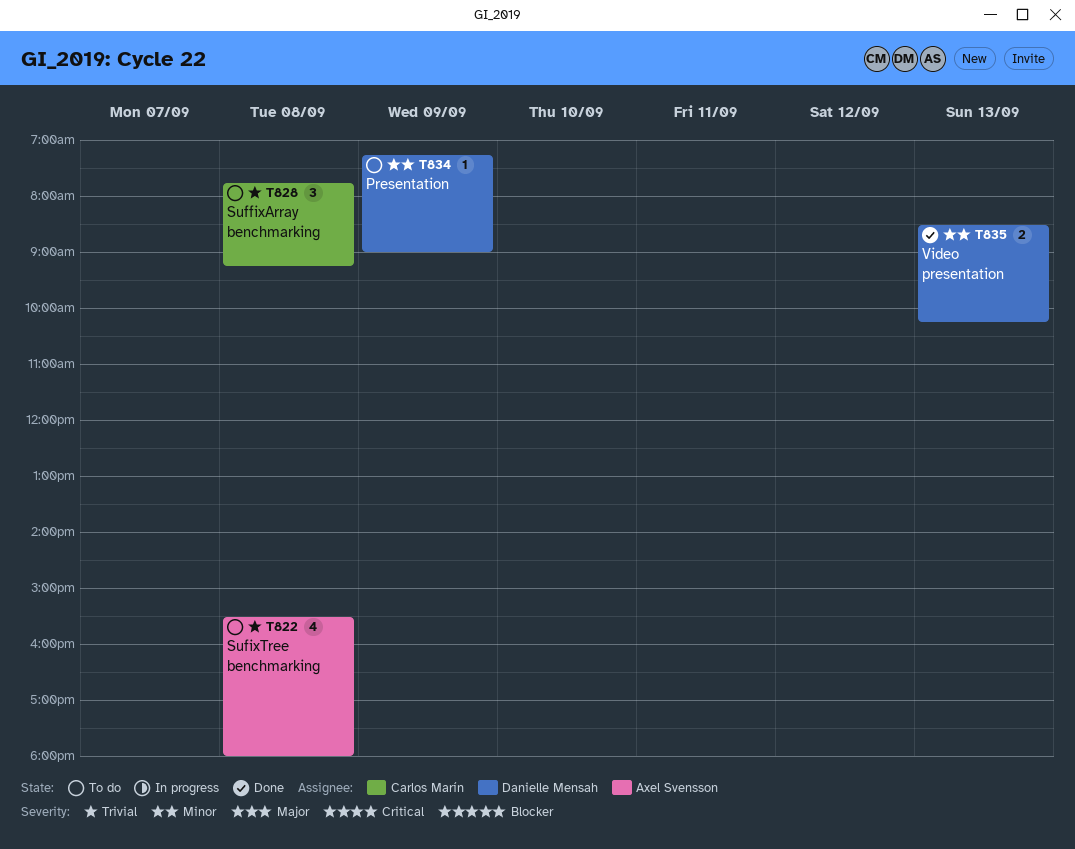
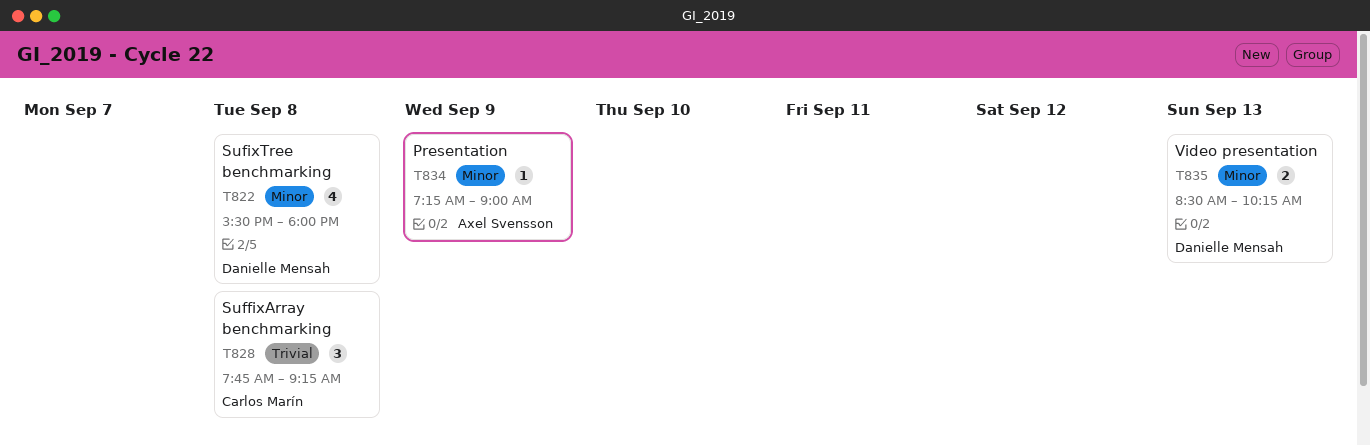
T822, owner: Axel Svensson -> Danielle Mensah
T822, priority: Trivial -> Minor
T834, owner: Danielle Mensah -> Axel Svensson

